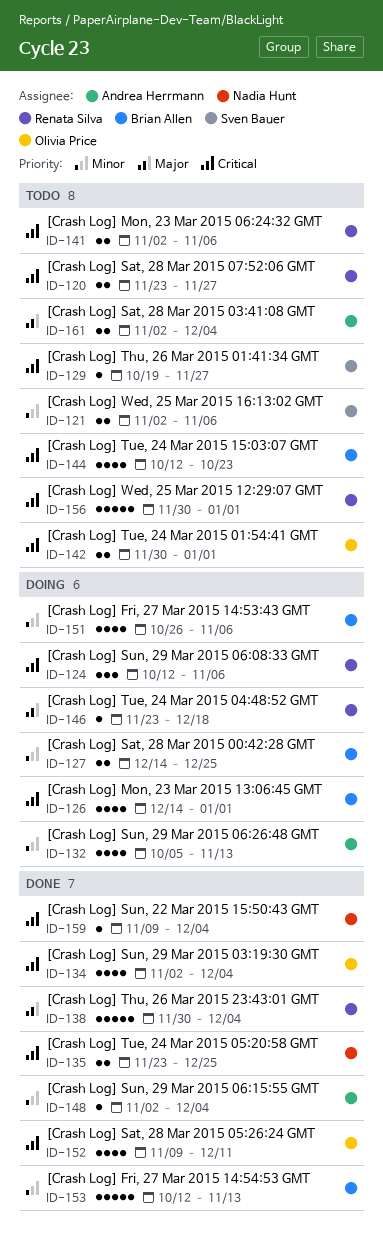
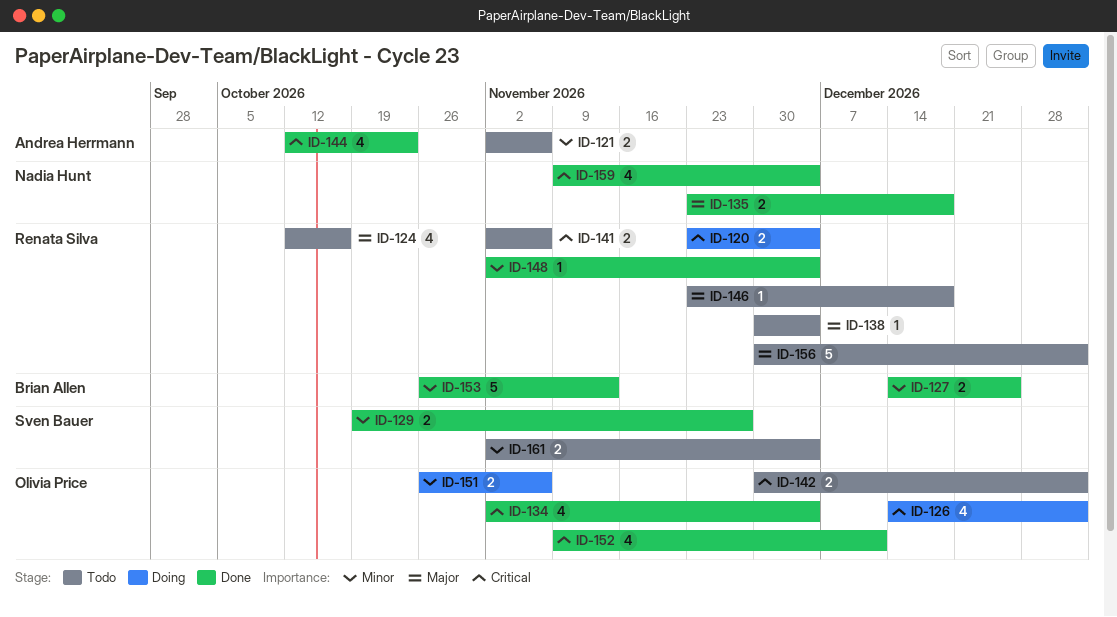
ID-120, status: Todo -> Doing
ID-120, due: Nov 27 -> Dec 4
ID-121, owner: Sven Bauer -> Andrea Herrmann
ID-124, status: Doing -> Todo
ID-124, priority: Critical -> Major
ID-124, estimate: 3 -> 4
ID-124, due: Nov 6 -> Oct 16
ID-126, owner: Brian Allen -> Olivia Price
ID-127, status: Doing -> Done
ID-129, status: Todo -> Done
ID-129, priority: Critical -> Minor
ID-129, estimate: 1 -> 2
ID-132: present -> none
ID-135, priority: Critical -> Major
ID-135, due: Dec 25 -> Dec 18
ID-138, status: Done -> Todo
ID-138, estimate: 5 -> 1
ID-144, status: Todo -> Done
ID-144, owner: Brian Allen -> Andrea Herrmann
ID-146, status: Doing -> Todo
ID-148, owner: Andrea Herrmann -> Renata Silva
ID-151, owner: Brian Allen -> Olivia Price
ID-151, estimate: 4 -> 2
ID-153, start: Oct 12 -> Oct 26
ID-156, priority: Critical -> Major
ID-159, estimate: 1 -> 4
ID-161, owner: Andrea Herrmann -> Sven Bauer
ID-161, priority: Major -> Minor

